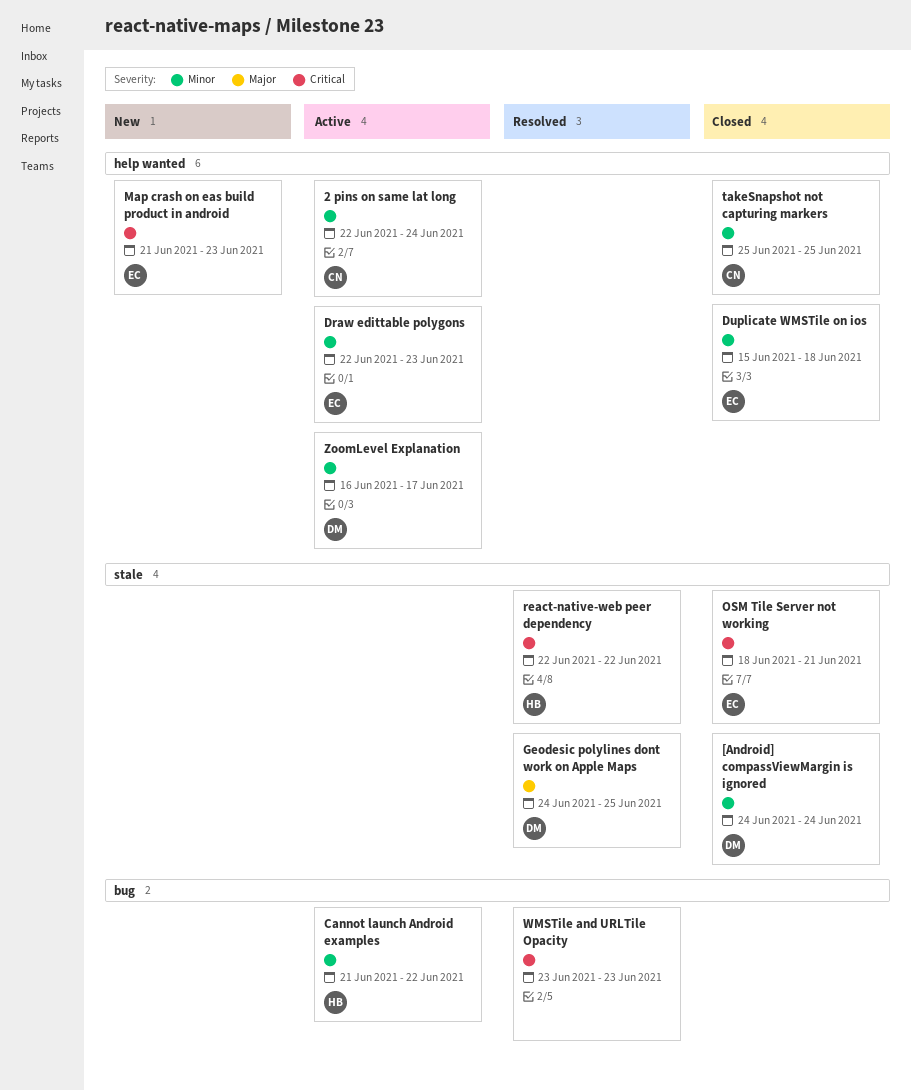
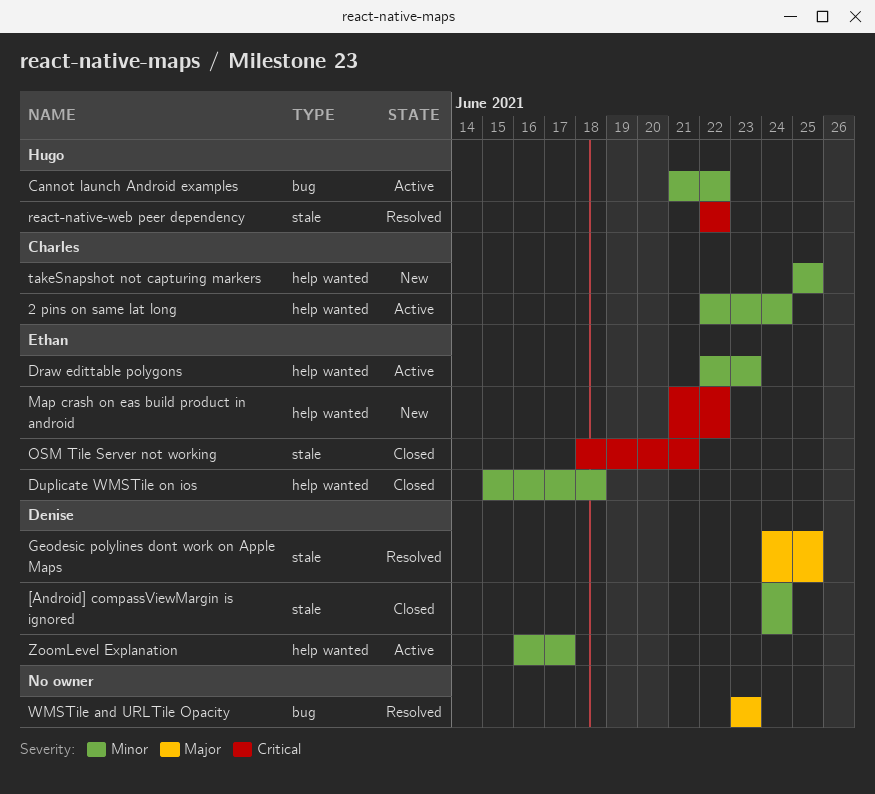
Map crash on eas build product in android, due: Jun 23 -> Jun 22
takeSnapshot not capturing markers, status: Closed -> New
WMSTile and URLTile Opacity, priority: Critical -> Major

